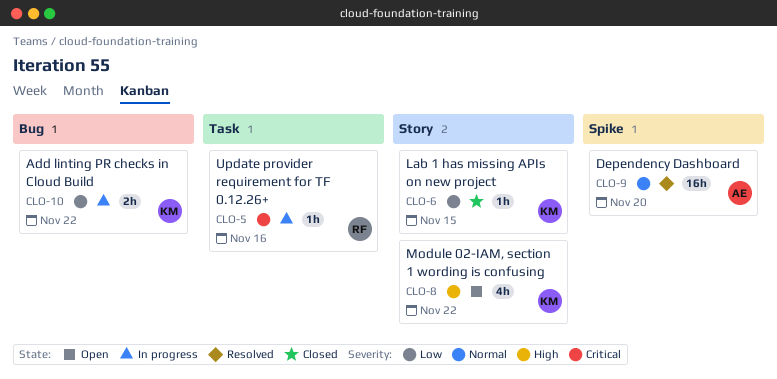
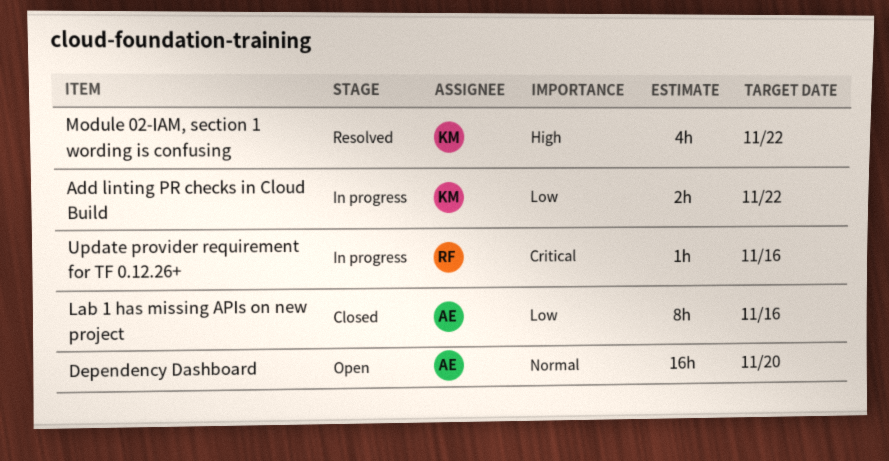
Dependency Dashboard, status: Resolved -> Open
Lab 1 has missing APIs on new project, owner: KM -> AE
Lab 1 has missing APIs on new project, estimate: 1h -> 8h
Lab 1 has missing APIs on new project, due: Nov 15 -> Nov 16
Module 02-IAM, section 1 wording is confusing, status: Open -> Resolved

